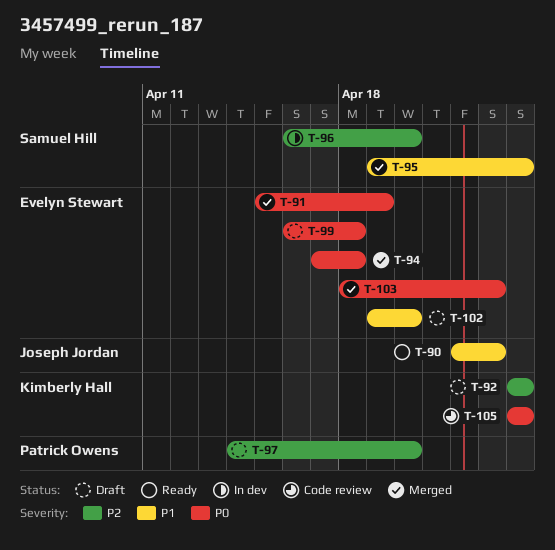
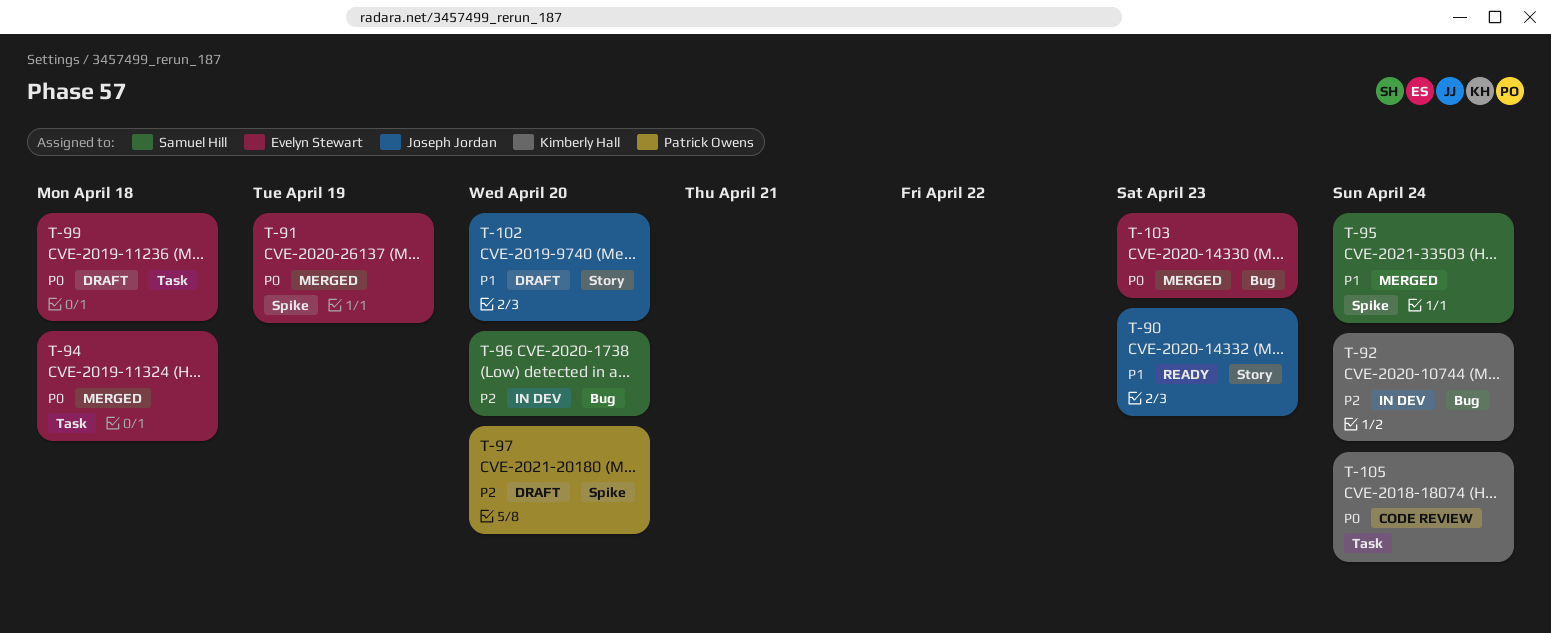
T-92, status: Draft -> In dev
T-102, owner: Evelyn Stewart -> Joseph Jordan

